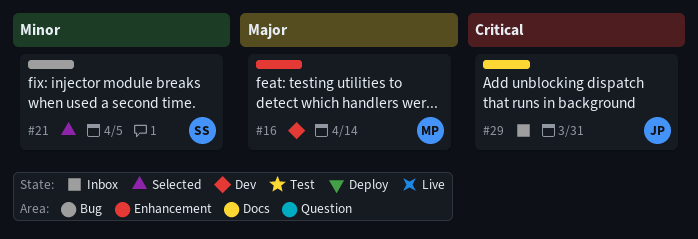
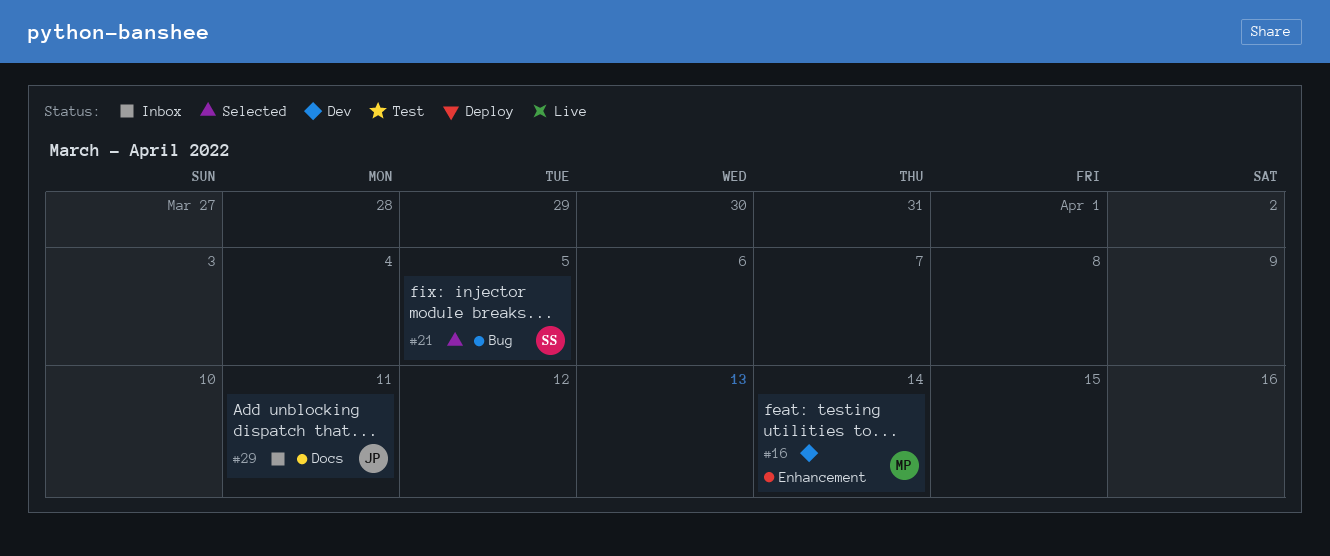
#29, due: Mar 31 -> Apr 11

